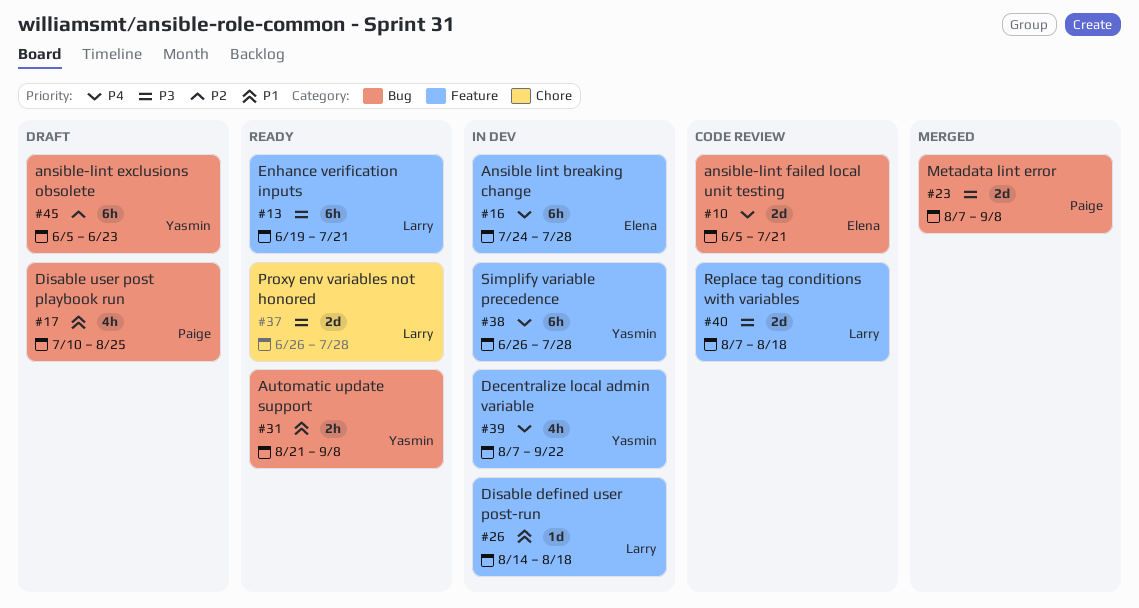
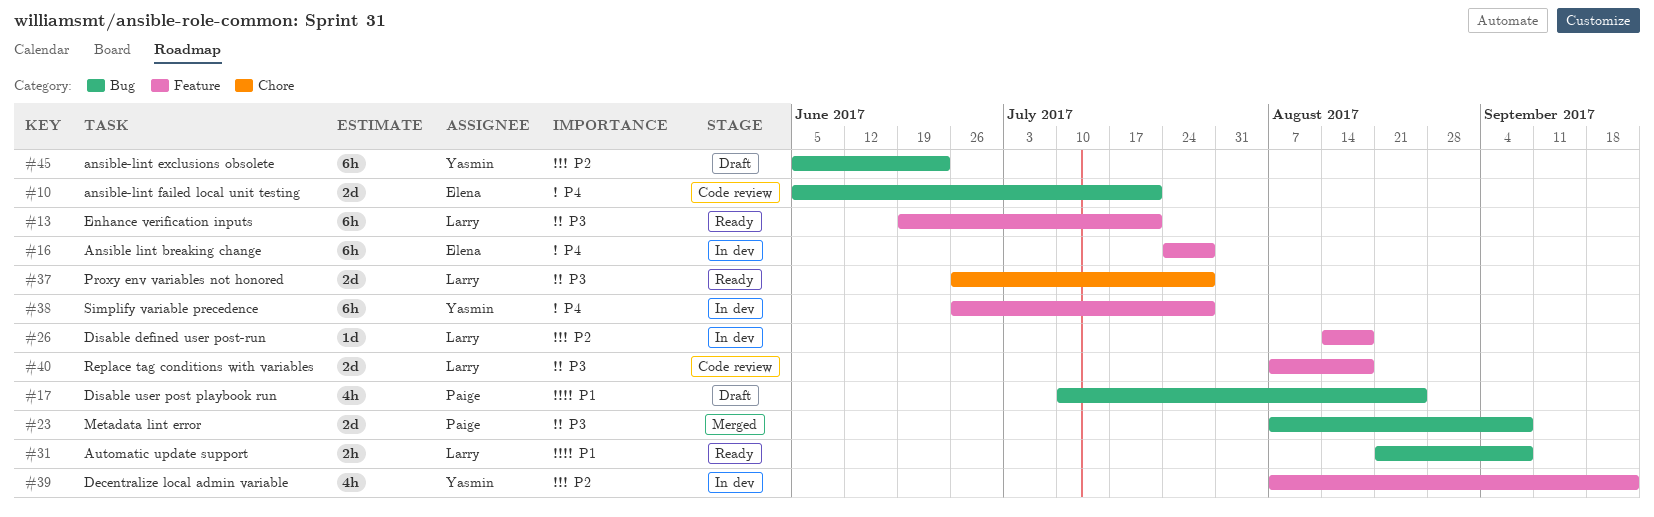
#26, priority: P1 -> P2
#31, owner: Yasmin -> Larry
#39, priority: P4 -> P2

